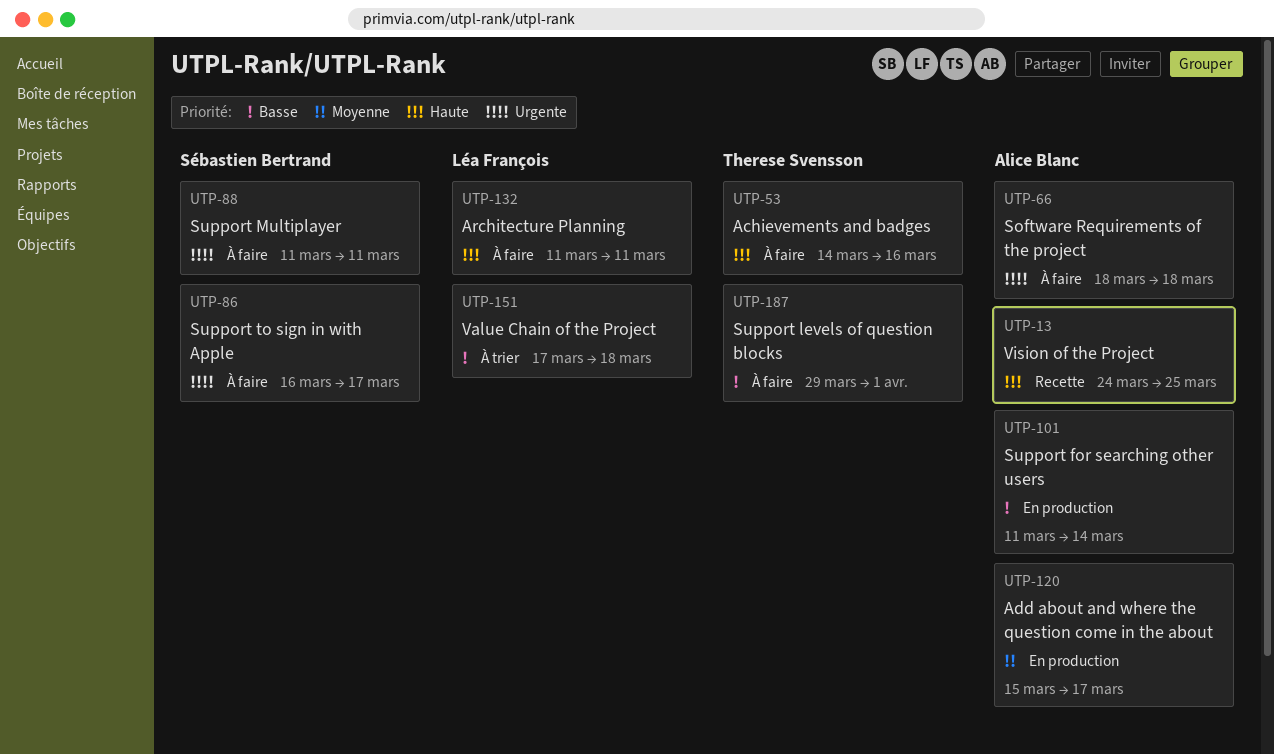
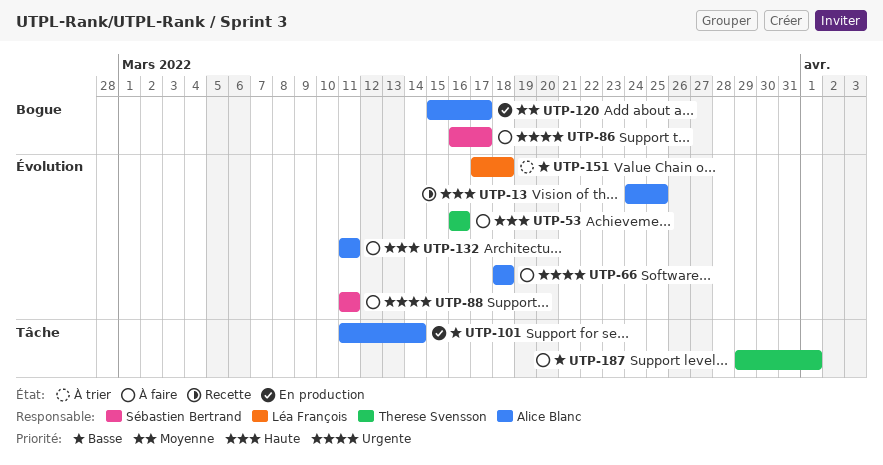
UTP-53, start: Mar 14 -> Mar 16
UTP-132, owner: Léa François -> Alice Blanc

